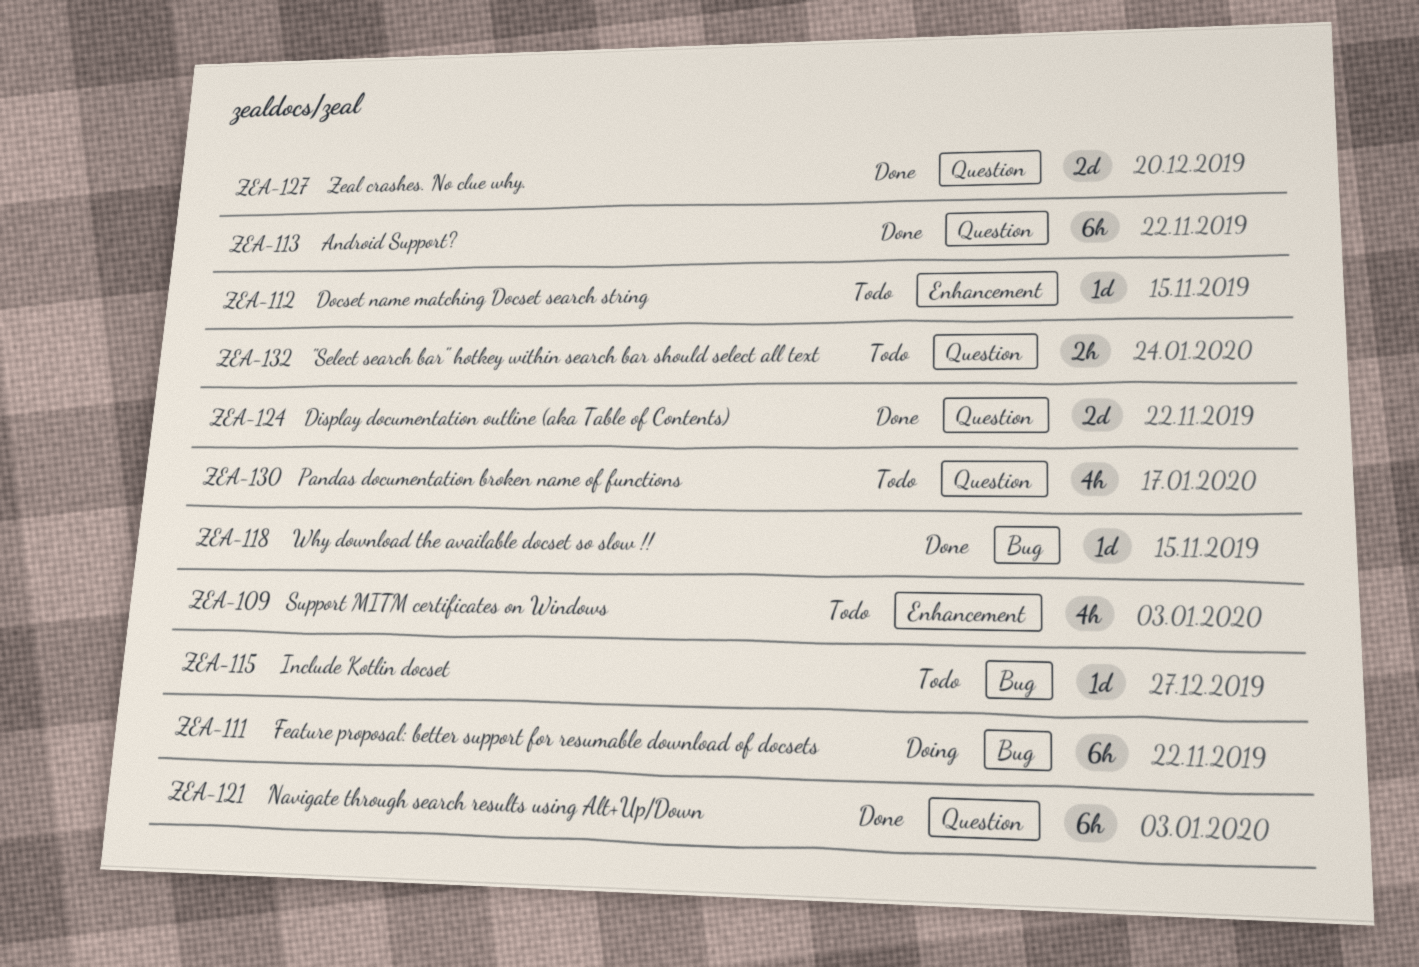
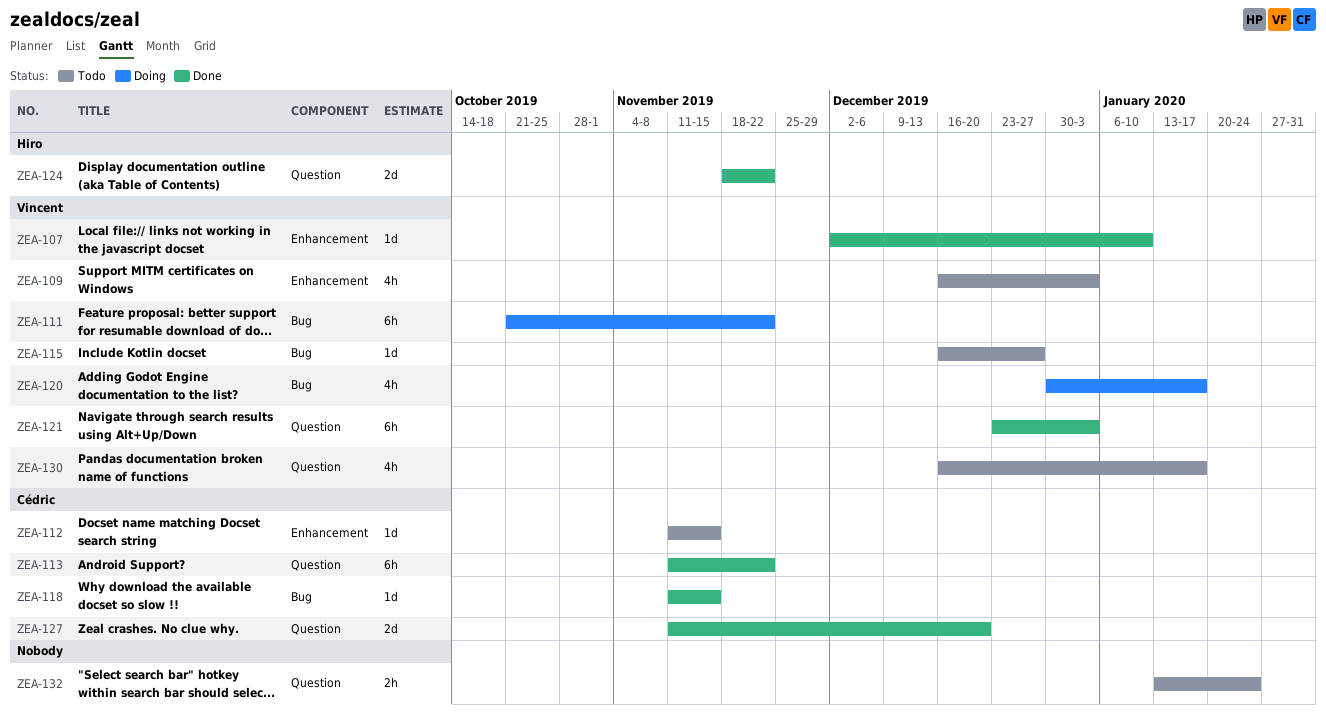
ZEA-107: none -> present
ZEA-120: none -> present

